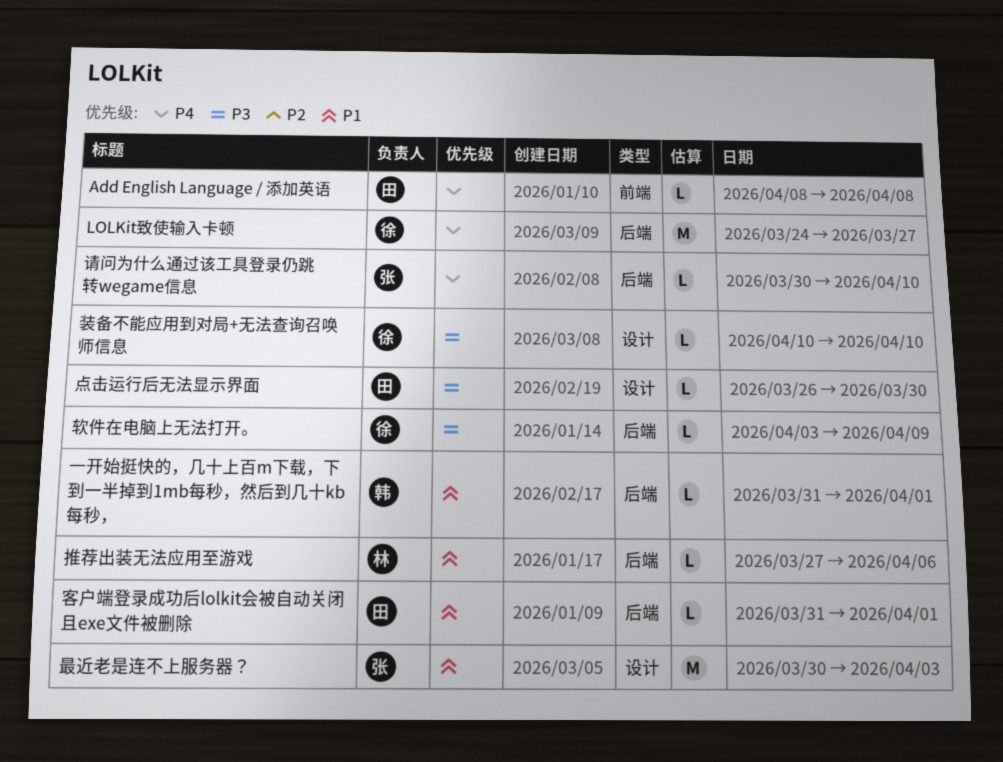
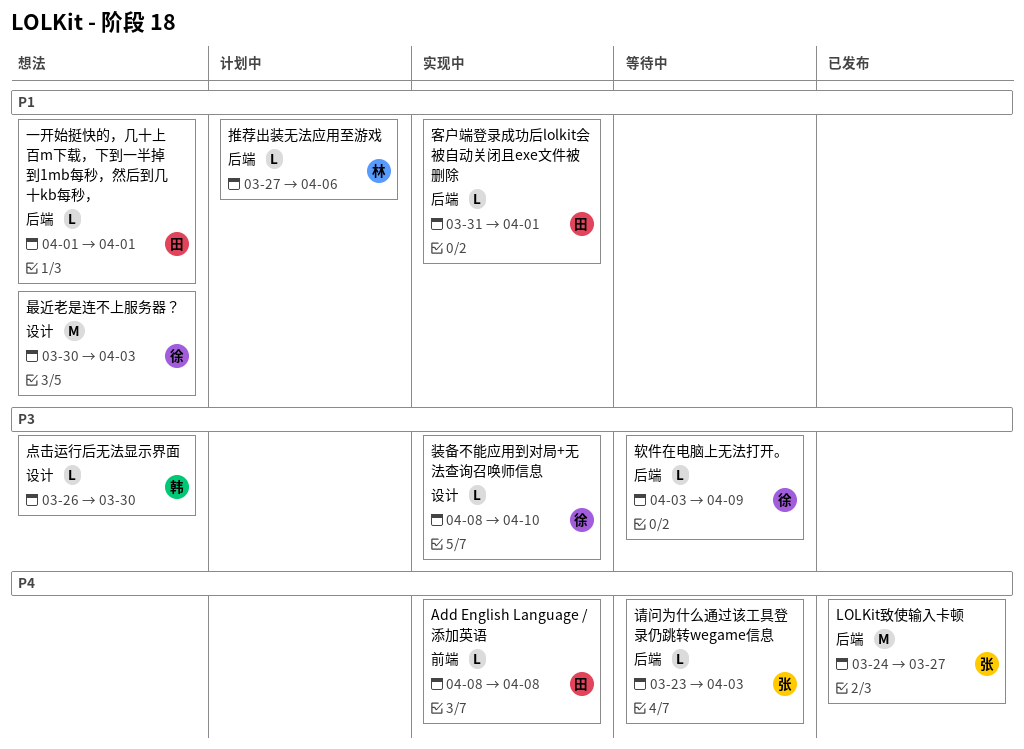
LOLKit致使输入卡顿, owner: 徐 -> 张
一开始挺快的，几十上百m下载，下到一半掉到1mb每秒，然后到几十kb每秒，, owner: 韩 -> 田
一开始挺快的，几十上百m下载，下到一半掉到1mb每秒，然后到几十kb每秒，, start: Mar 31 -> Apr 1
最近老是连不上服务器？, owner: 张 -> 徐
点击运行后无法显示界面, owner: 田 -> 韩
装备不能应用到对局+无法查询召唤师信息, start: Apr 10 -> Apr 8
请问为什么通过该工具登录仍跳转wegame信息, start: Mar 30 -> Mar 23
请问为什么通过该工具登录仍跳转wegame信息, due: Apr 10 -> Apr 3

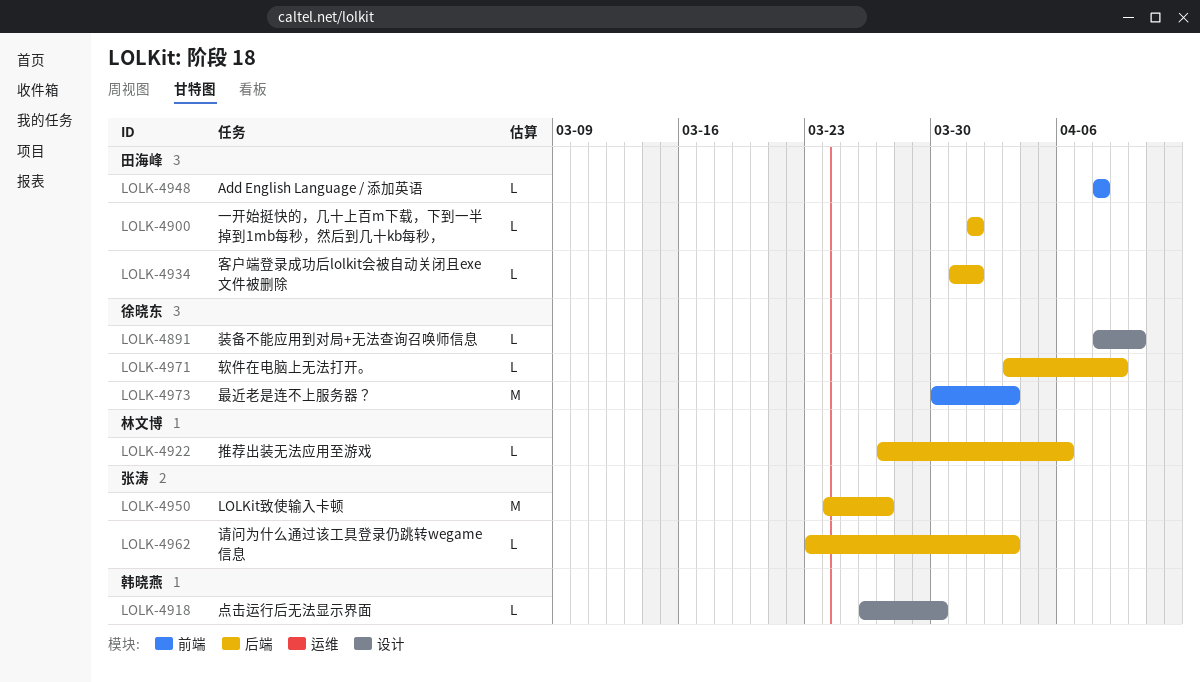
最近老是连不上服务器？, label: 设计 -> 前端

